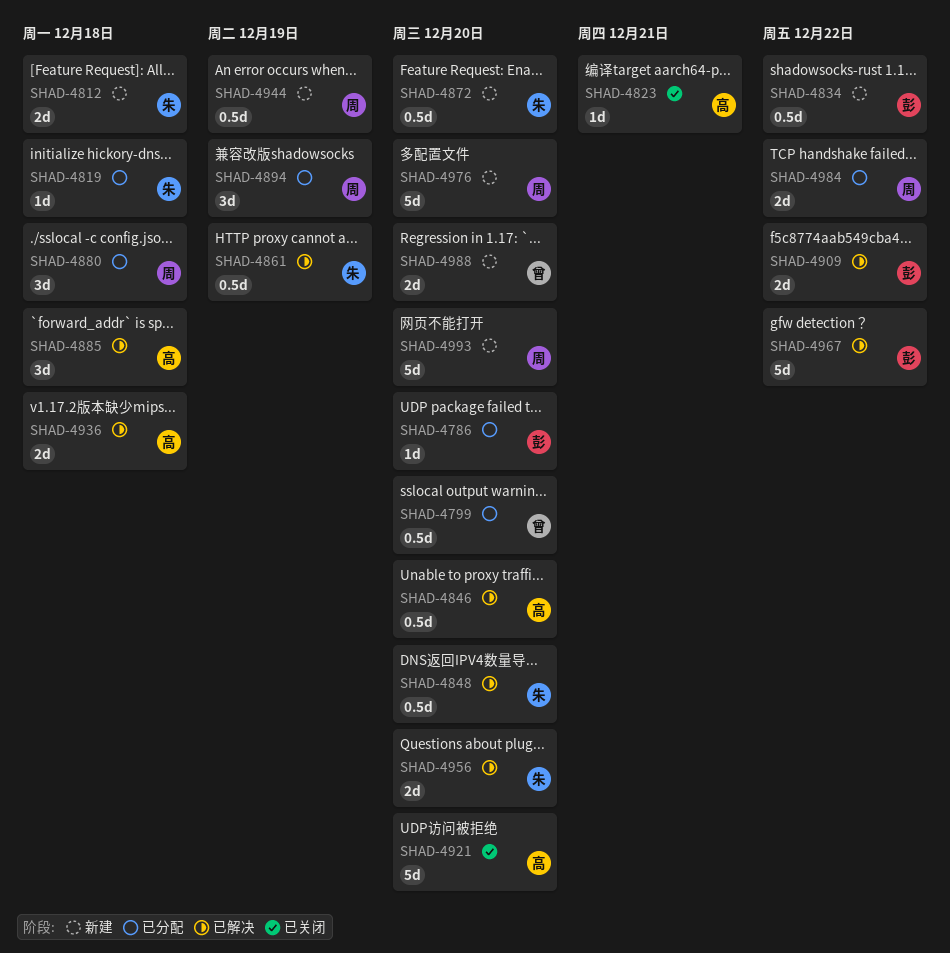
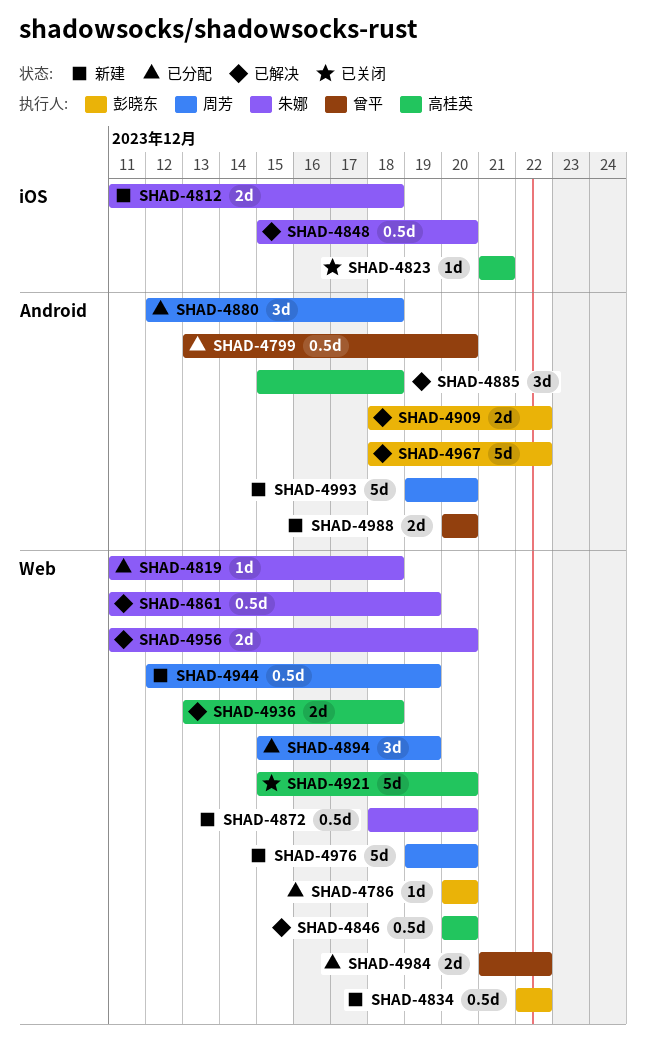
SHAD-4984, owner: 周芳 -> 曾平

